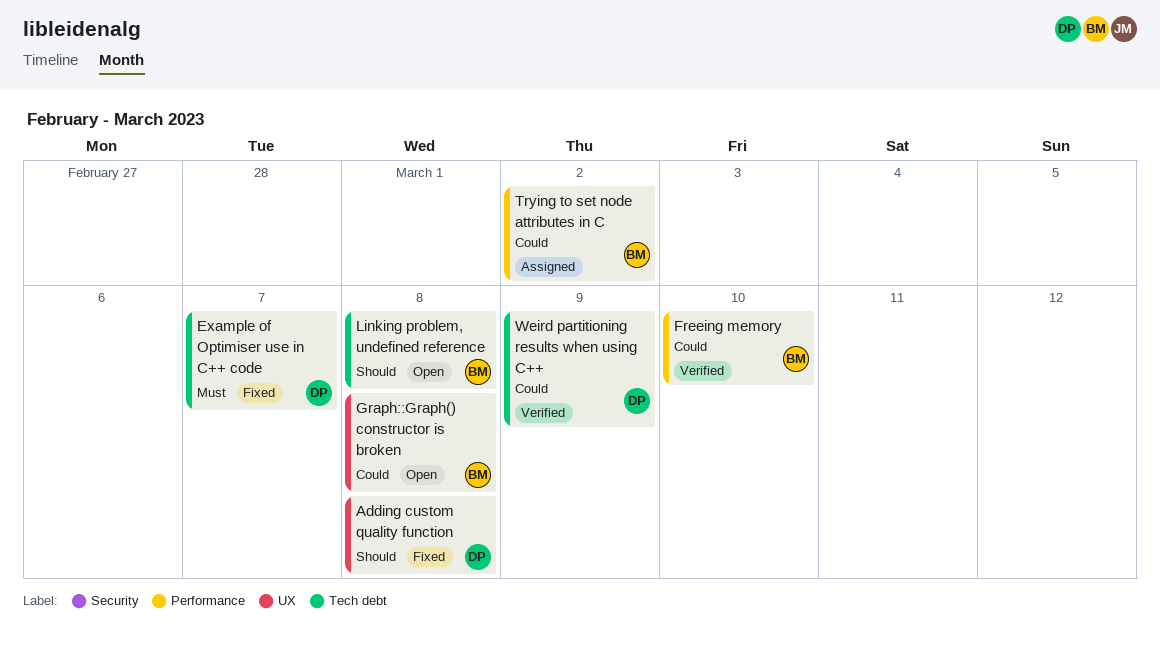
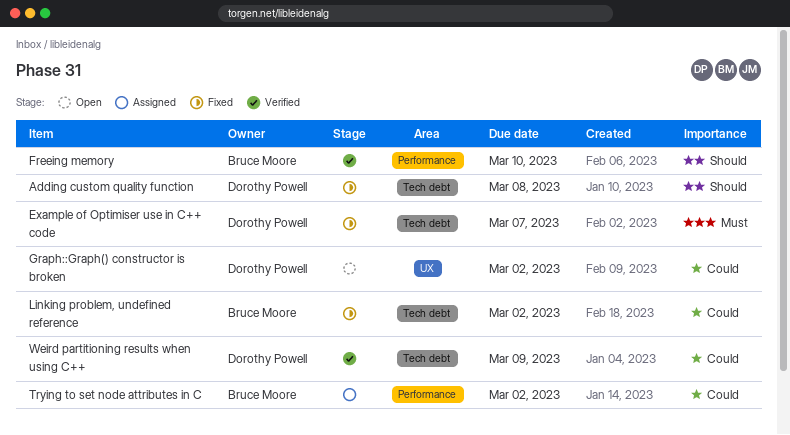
Adding custom quality function, label: UX -> Tech debt
Freeing memory, priority: Could -> Should
Graph::Graph() constructor is broken, owner: Bruce Moore -> Dorothy Powell
Graph::Graph() constructor is broken, due: Mar 8 -> Mar 2
Linking problem, undefined reference, status: Open -> Fixed
Linking problem, undefined reference, priority: Should -> Could
Linking problem, undefined reference, due: Mar 8 -> Mar 2

